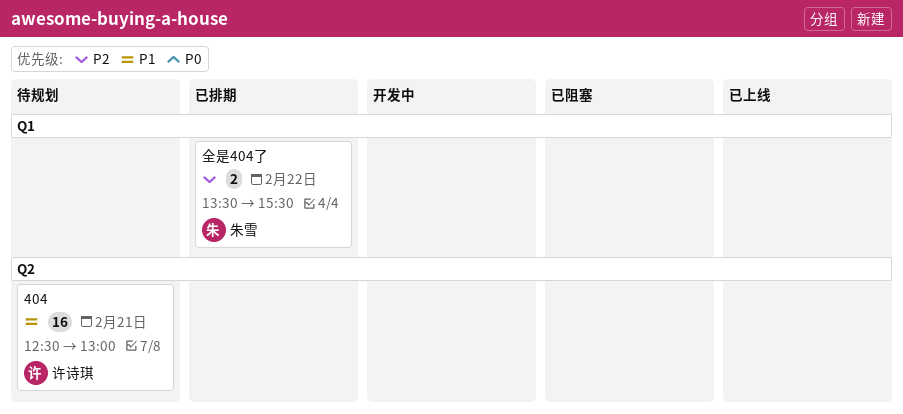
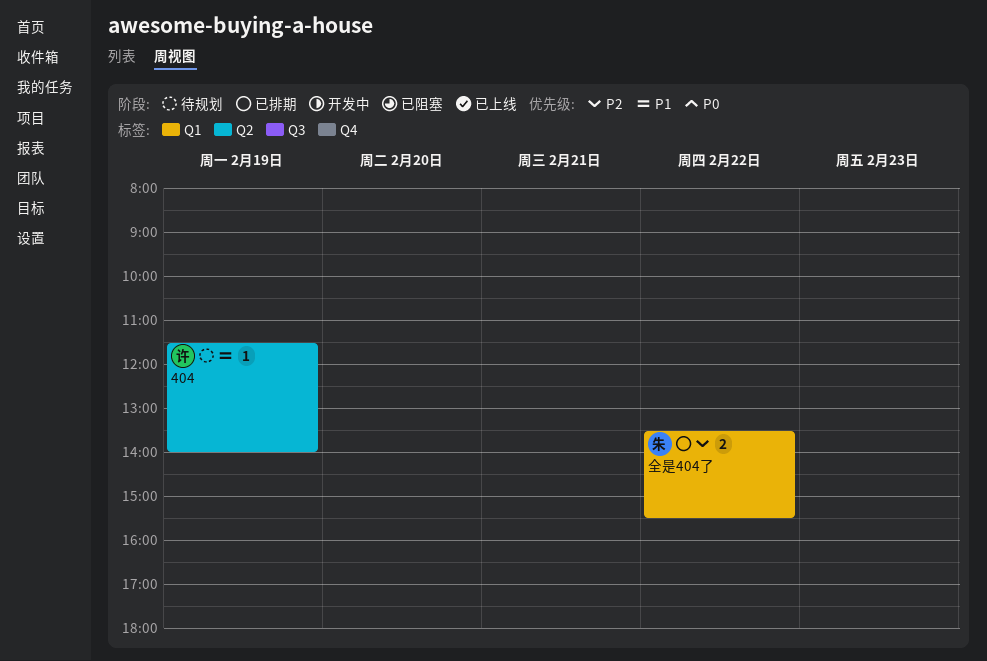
404, estimate: 16 -> 1
404, day: Feb 21 -> Feb 19
404, begins: 12:30 -> 11:30
404, ends: 13:00 -> 14:00

